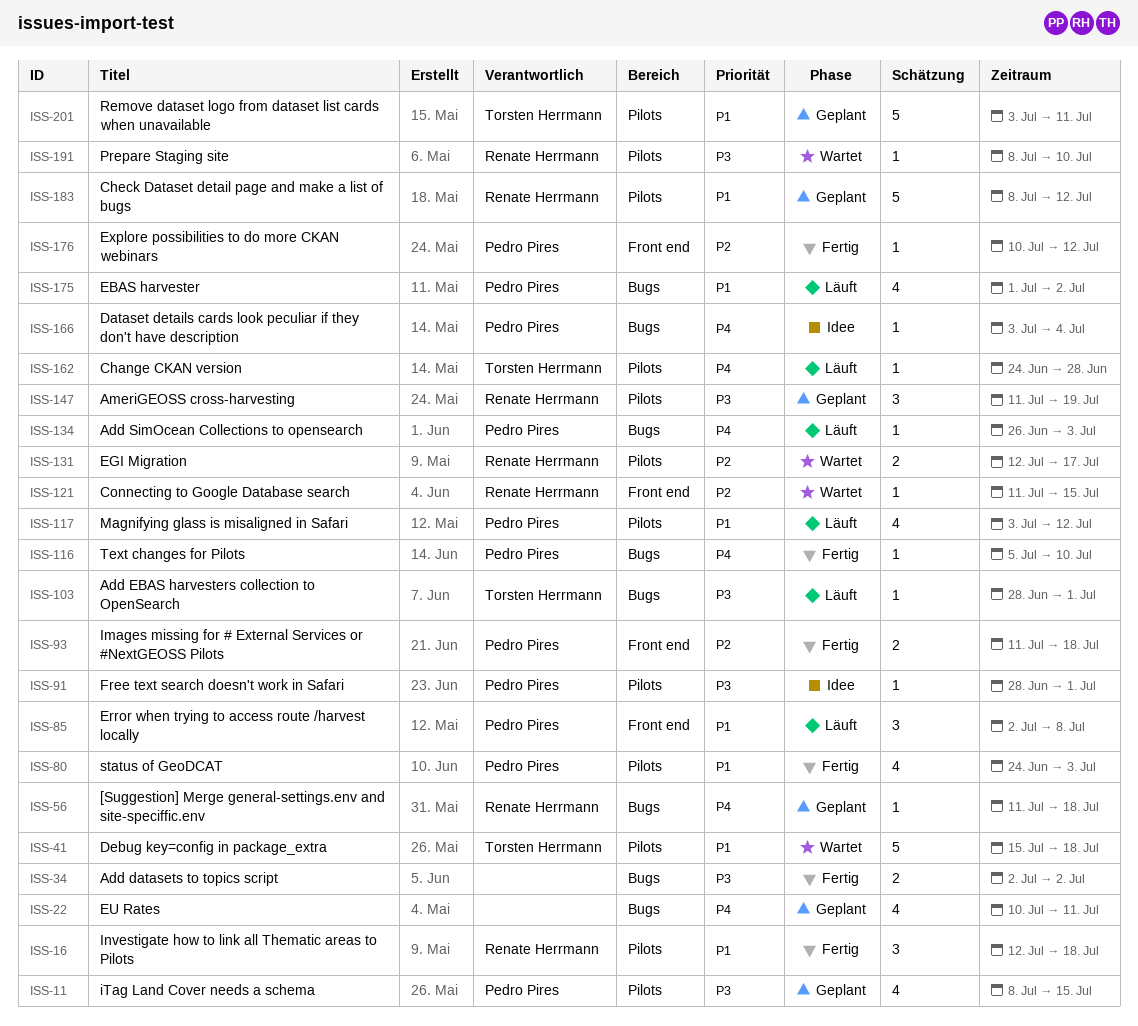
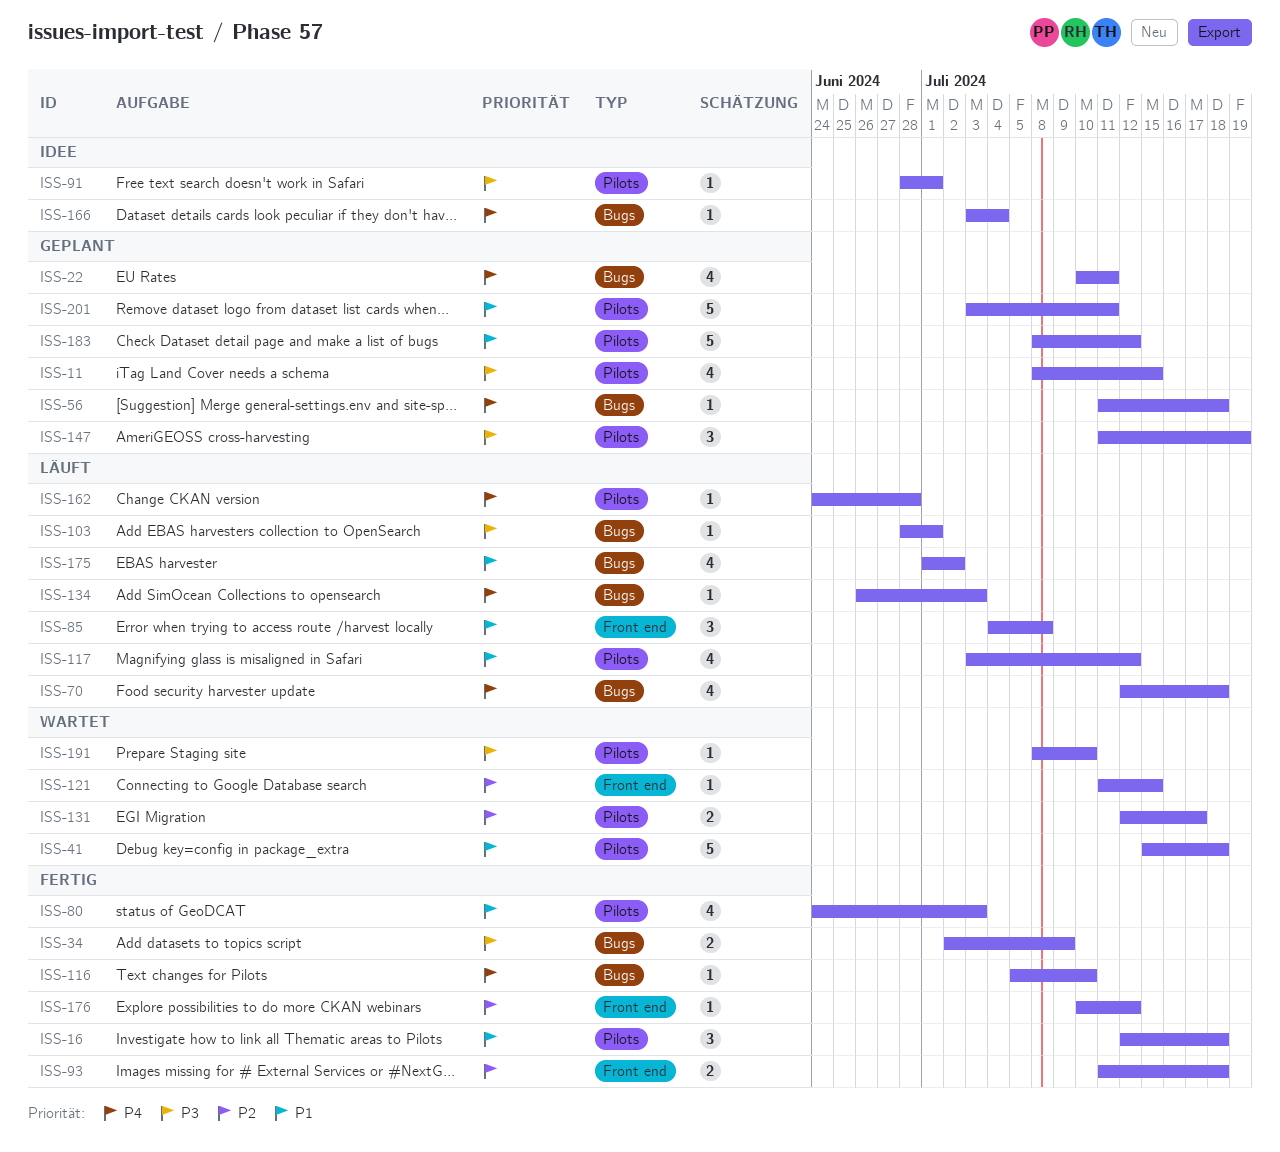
ISS-34, due: Jul 2 -> Jul 9
ISS-70: none -> present
ISS-85, start: Jul 2 -> Jul 4

